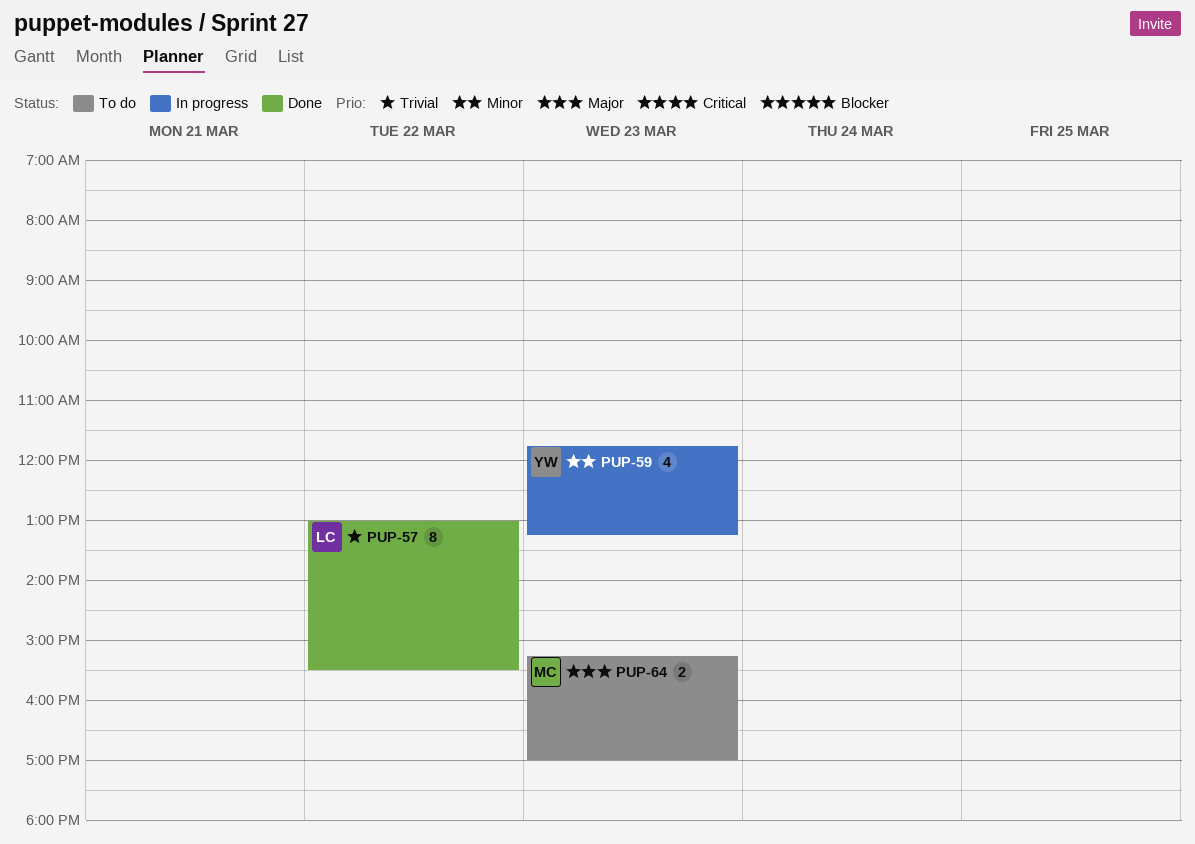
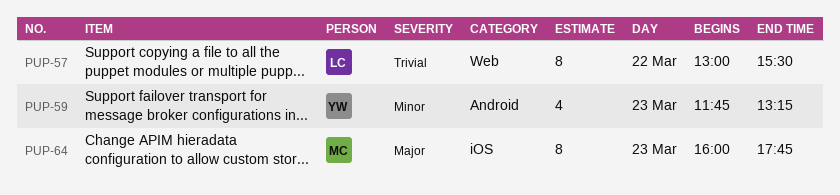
PUP-64, estimate: 2 -> 8
PUP-64, begins: 15:15 -> 16:00
PUP-64, ends: 17:00 -> 17:45

